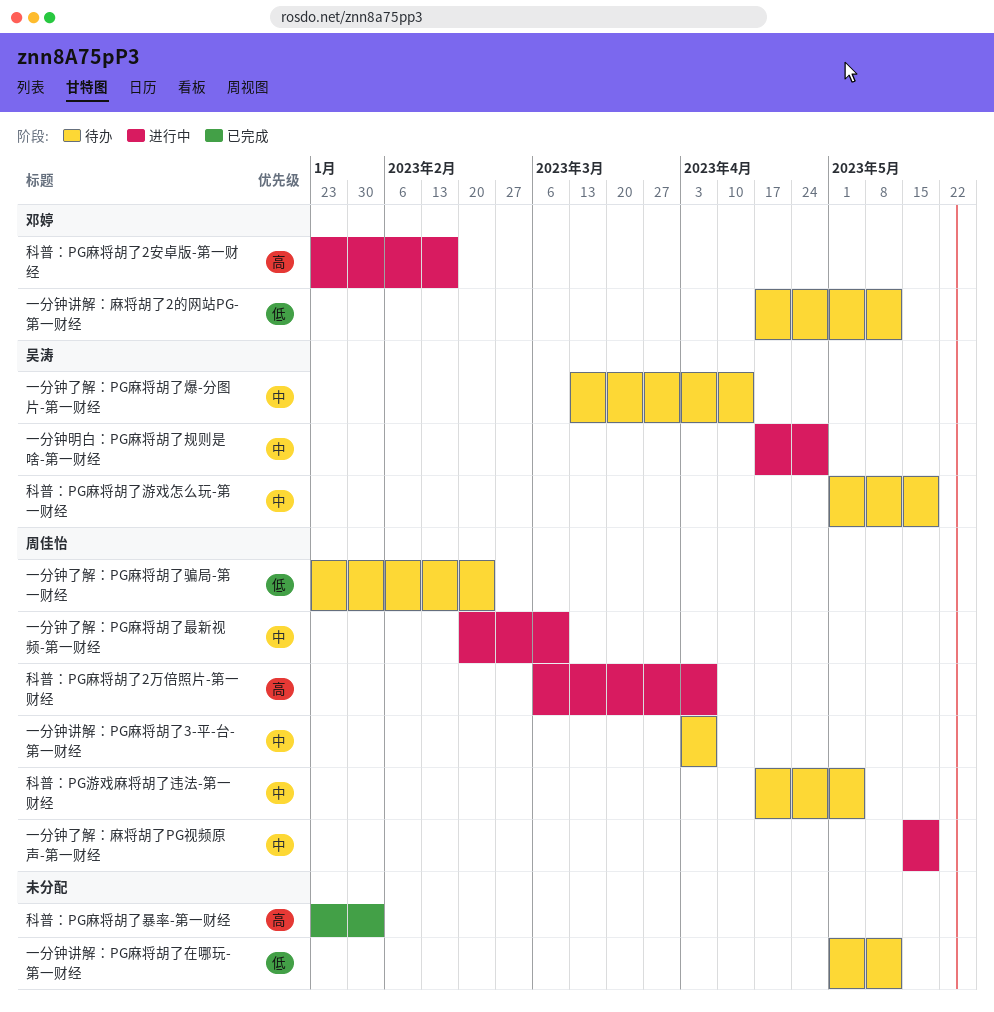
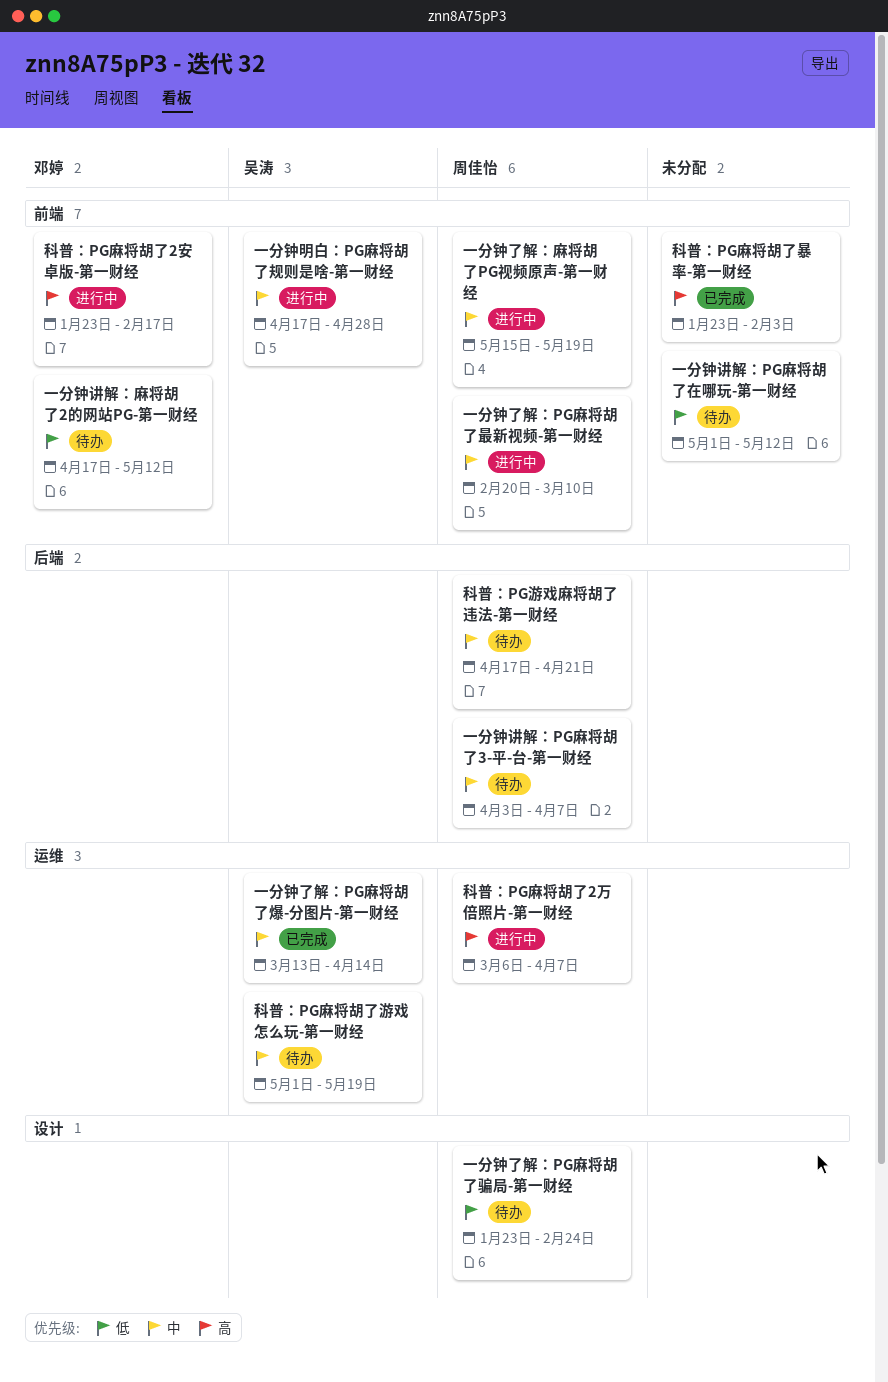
一分钟了解：PG麻将胡了爆-分图片-第一财经, status: 待办 -> 已完成
科普：PG游戏麻将胡了违法-第一财经, due: May 5 -> Apr 21

